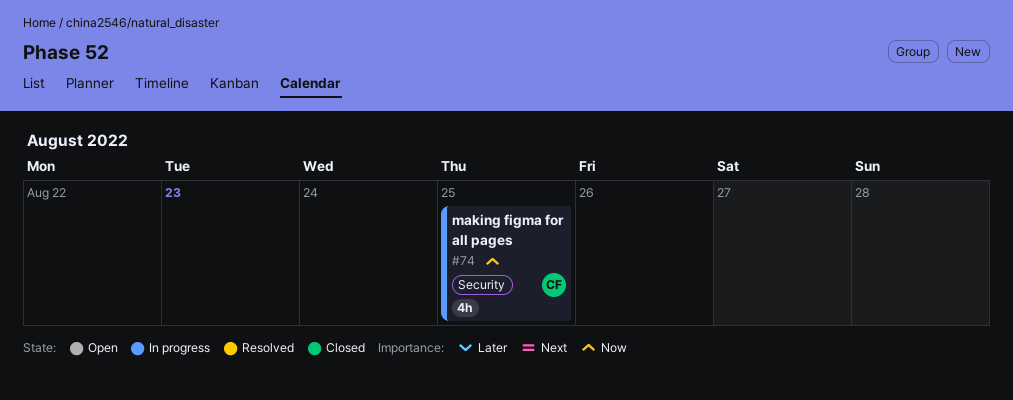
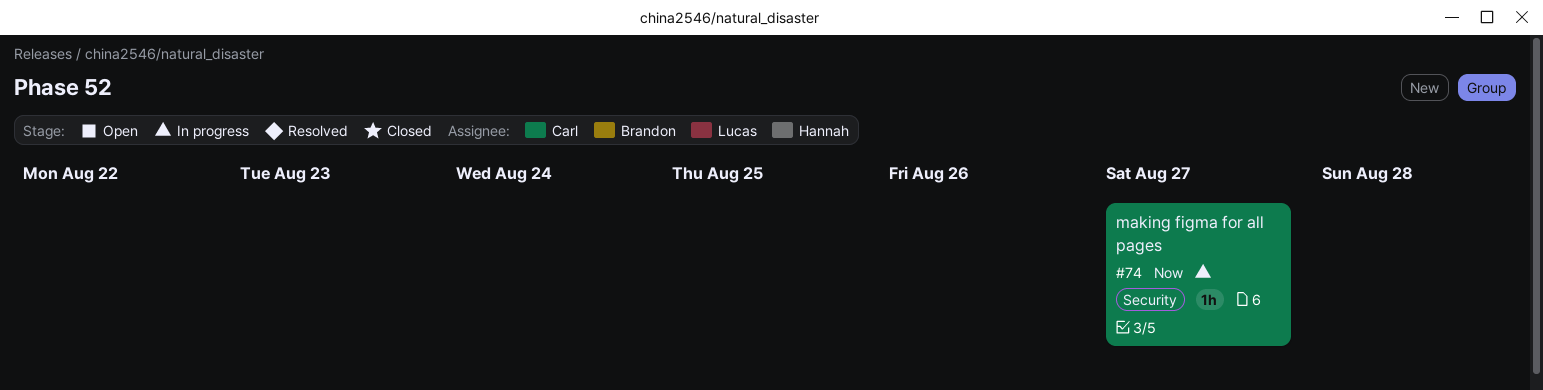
#74, estimate: 4h -> 1h
#74, due: Aug 25 -> Aug 27

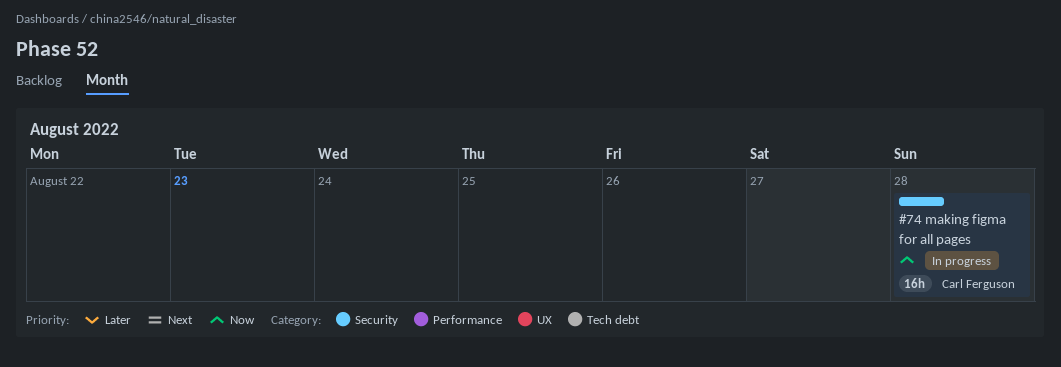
#74, estimate: 1h -> 16h
#74, due: Aug 27 -> Aug 28

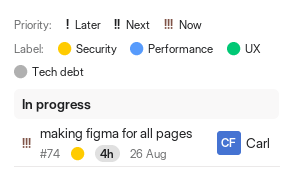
#74, estimate: 16h -> 4h
#74, due: Aug 28 -> Aug 26

